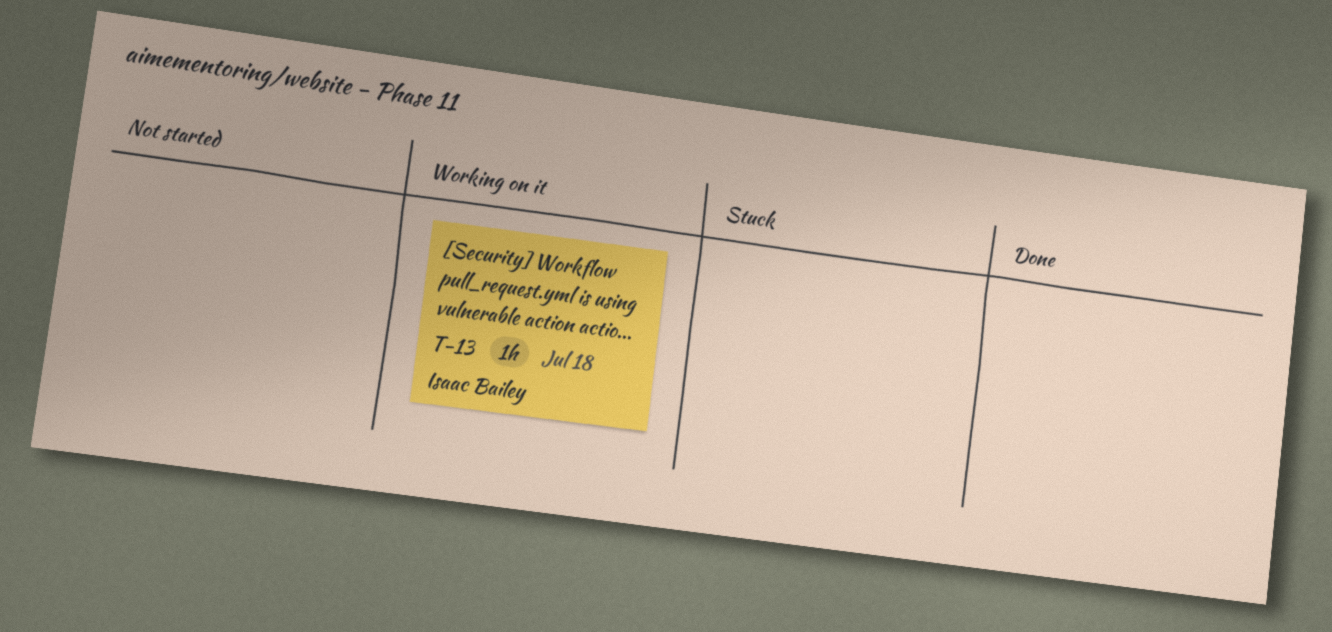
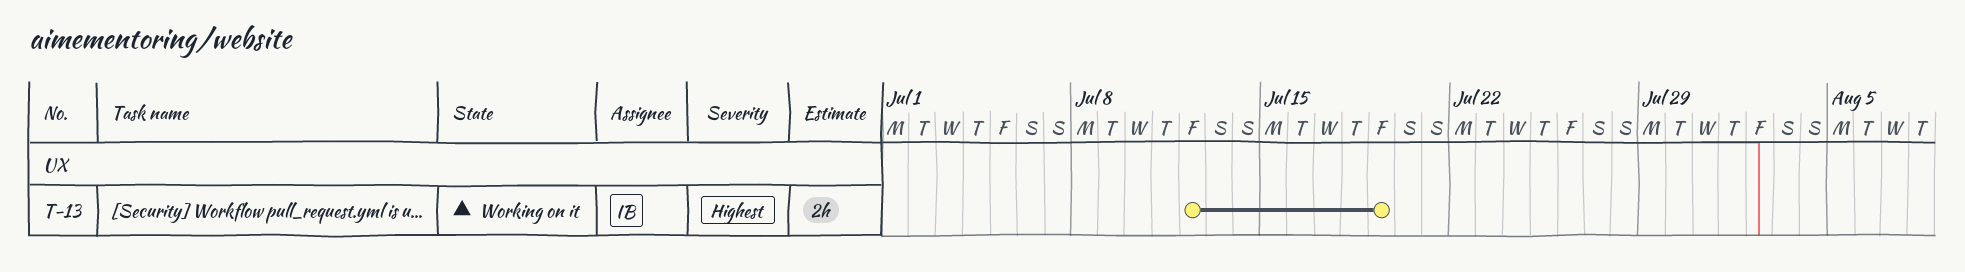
T-13, estimate: 1h -> 2h
T-13, due: Jul 18 -> Jul 19

